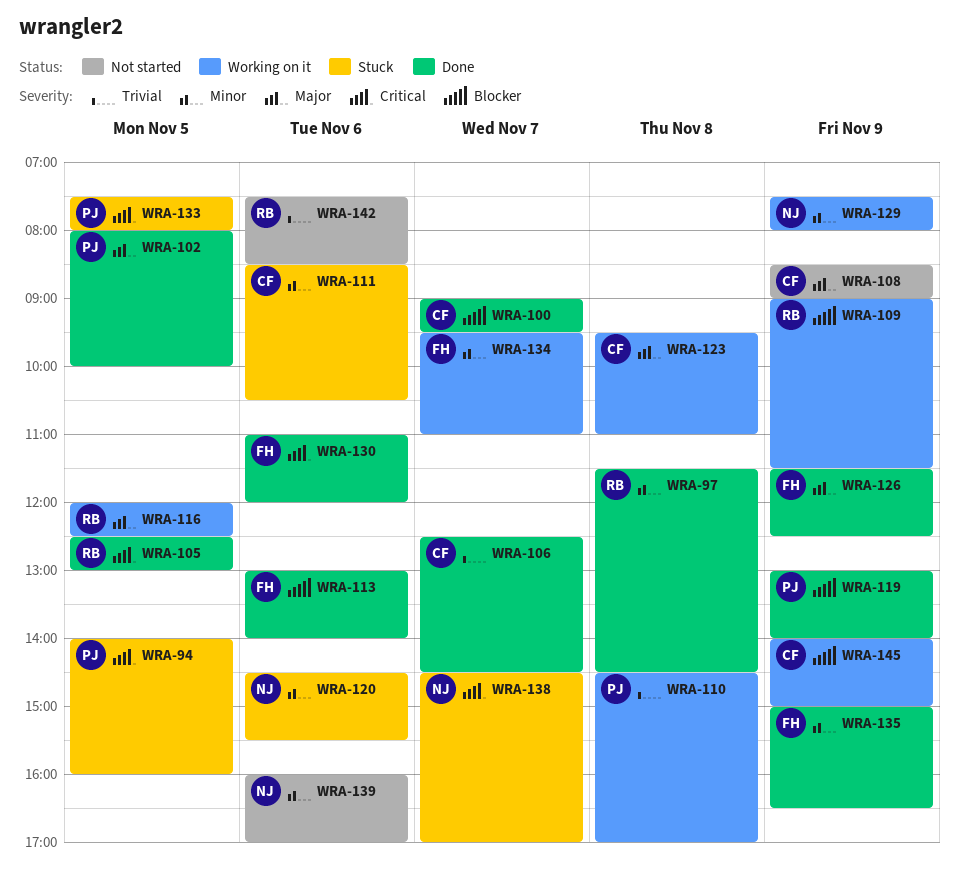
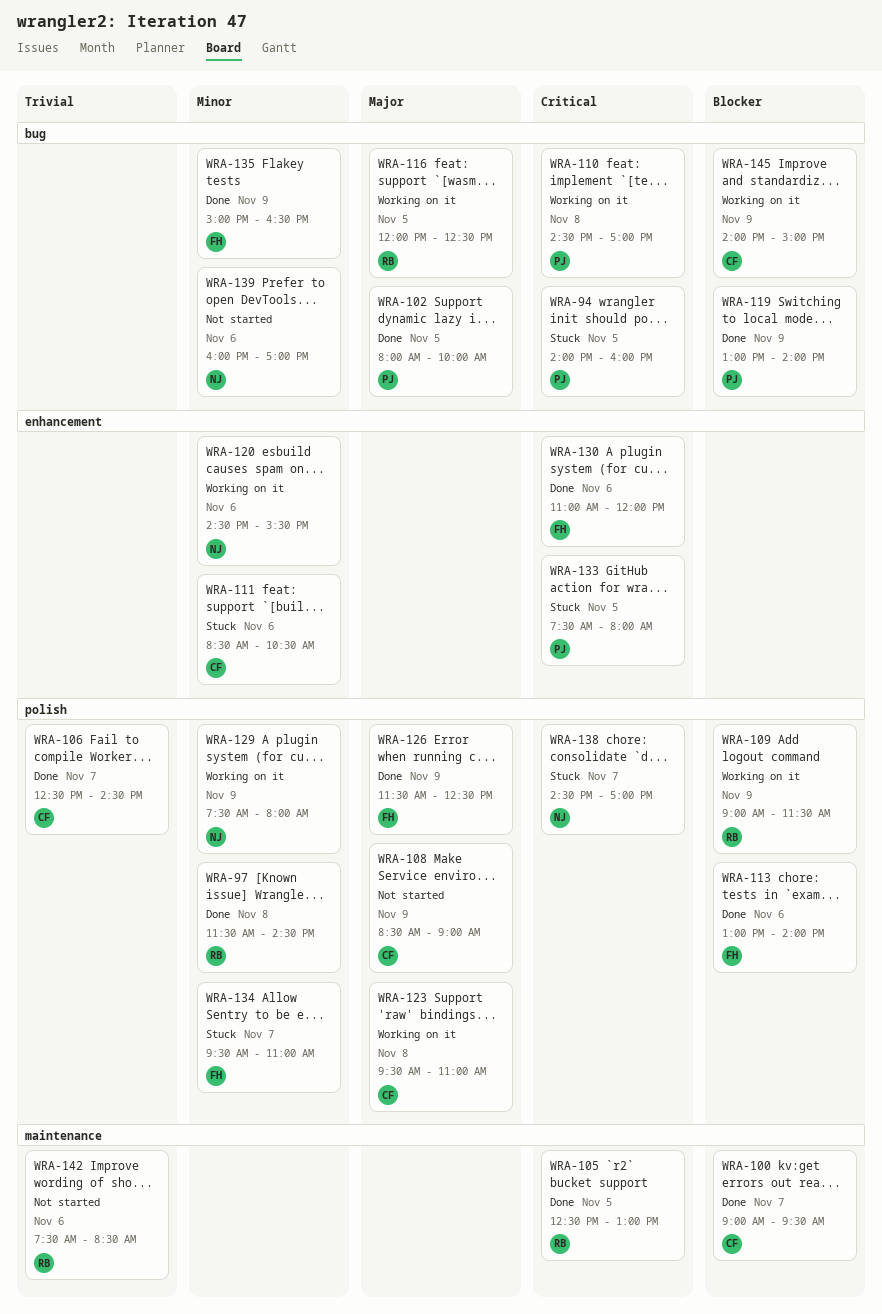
WRA-110, priority: Trivial -> Critical
WRA-120, status: Stuck -> Working on it
WRA-134, status: Working on it -> Stuck

